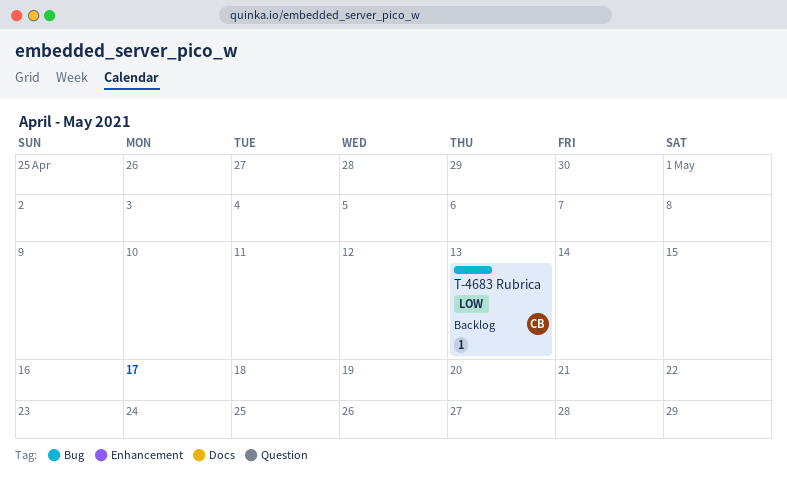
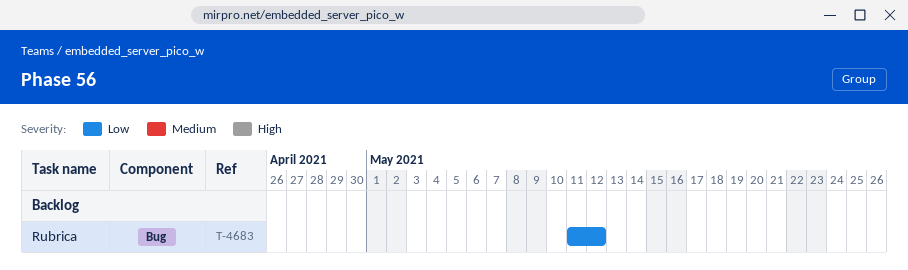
T-4683, due: May 13 -> May 12

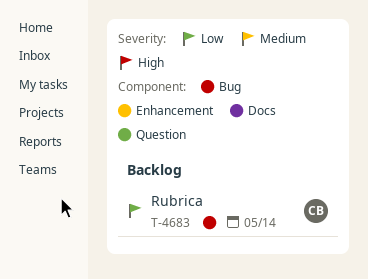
T-4683, due: May 12 -> May 14

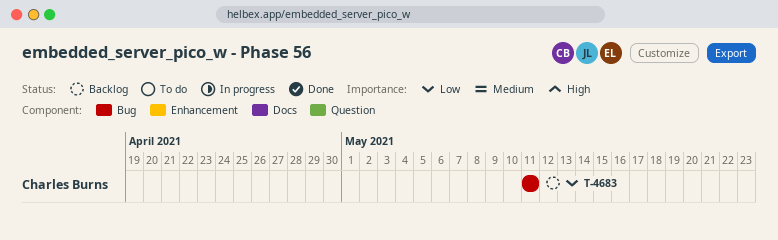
T-4683, due: May 14 -> May 11

